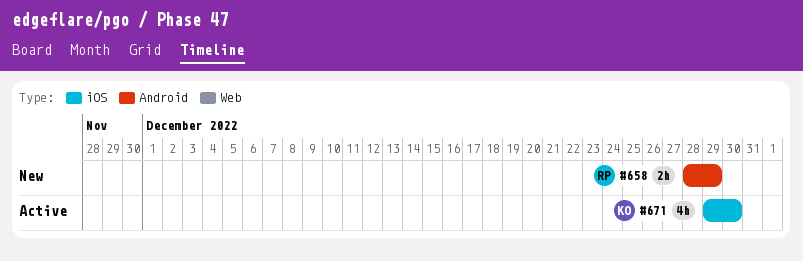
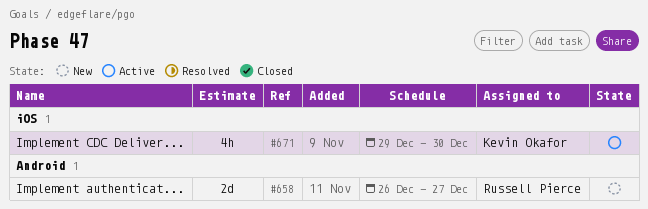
#658, estimate: 2h -> 2d
#658, start: Dec 28 -> Dec 26
#658, due: Dec 29 -> Dec 27

